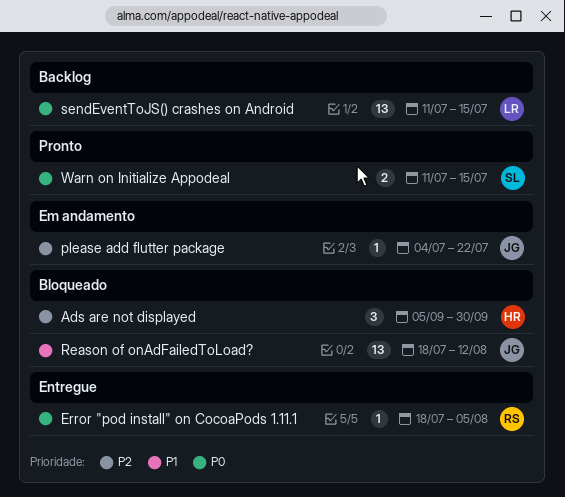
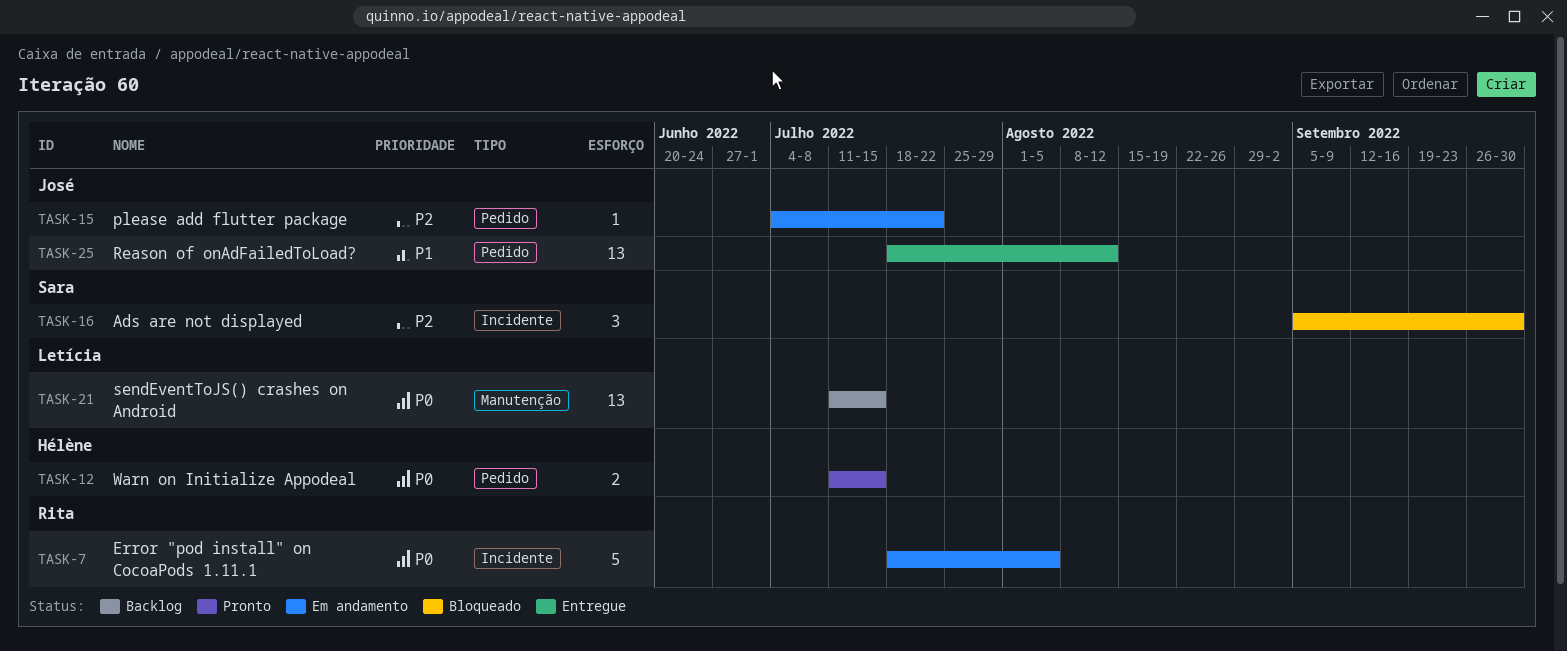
Ads are not displayed, owner: Hélène -> Sara
Error "pod install" on CocoaPods 1.11.1, status: Entregue -> Em andamento
Error "pod install" on CocoaPods 1.11.1, estimate: 1 -> 5
Reason of onAdFailedToLoad?, status: Bloqueado -> Entregue
Warn on Initialize Appodeal, owner: Sara -> Hélène

